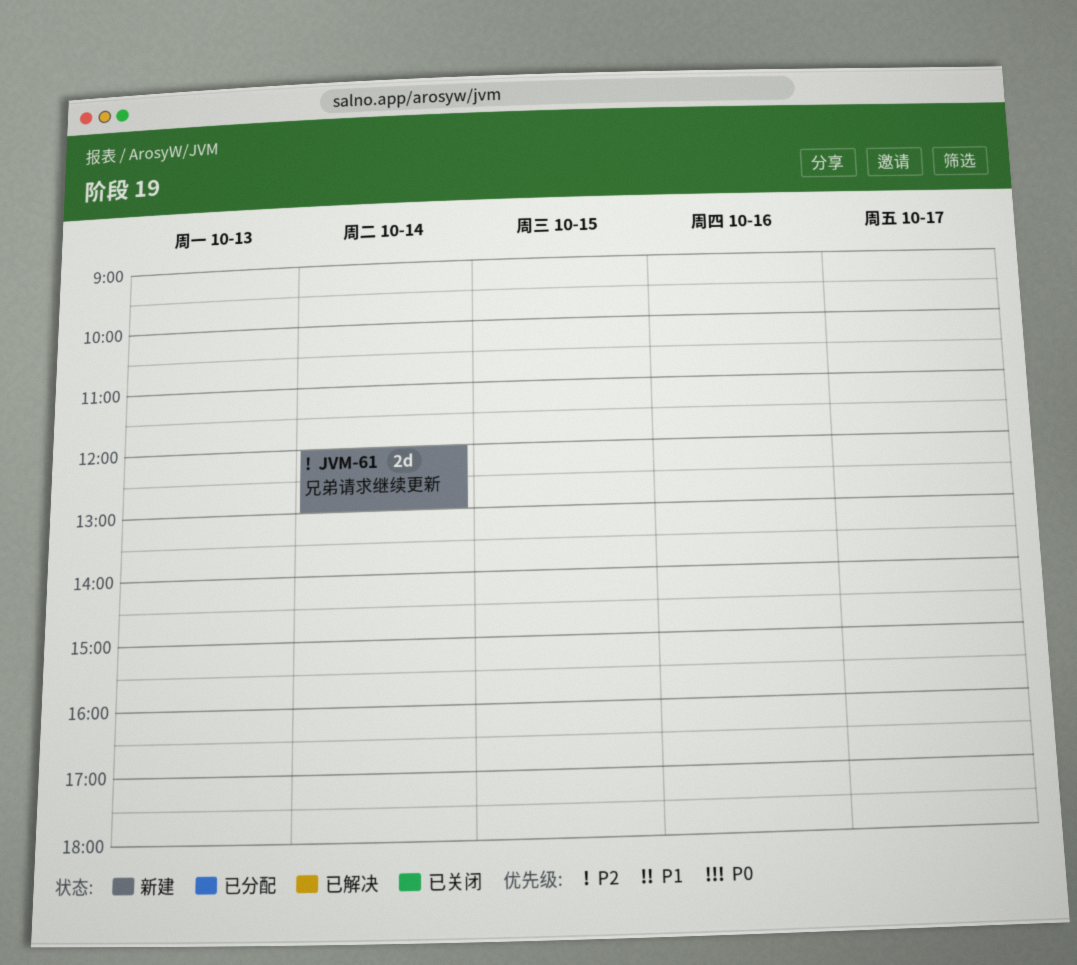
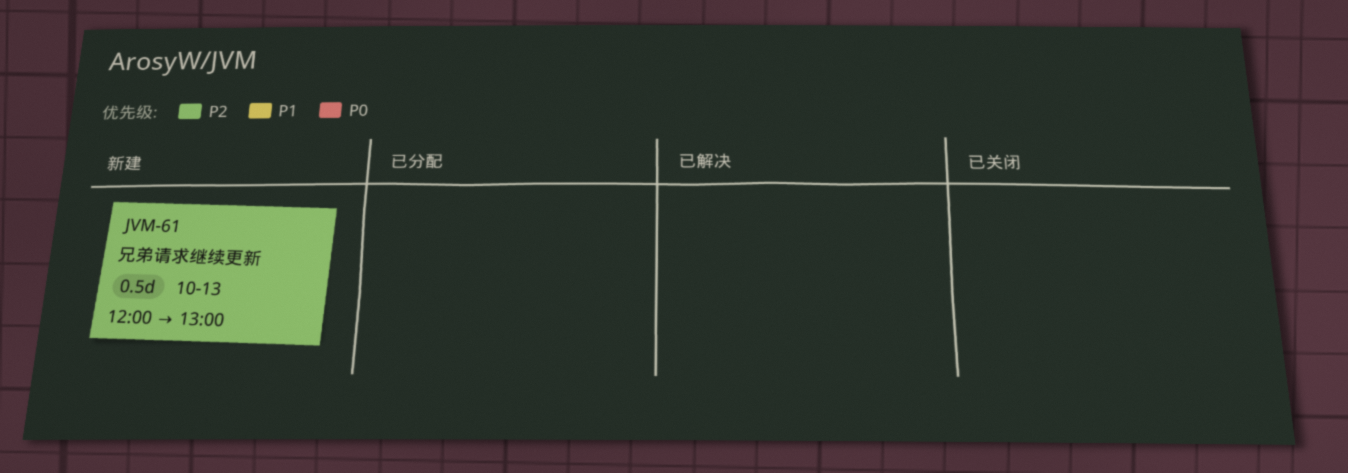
JVM-61, estimate: 2d -> 0.5d
JVM-61, day: Oct 14 -> Oct 13

